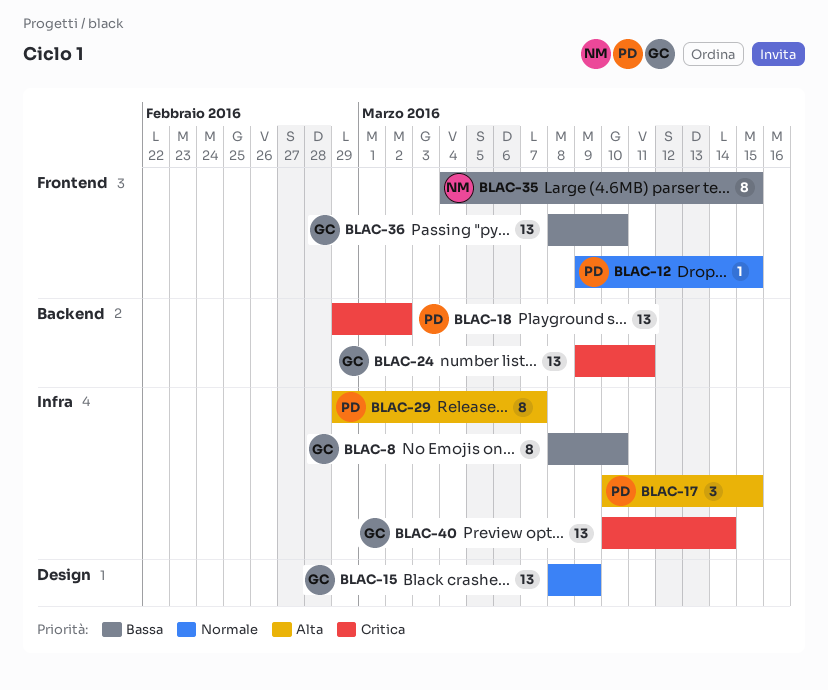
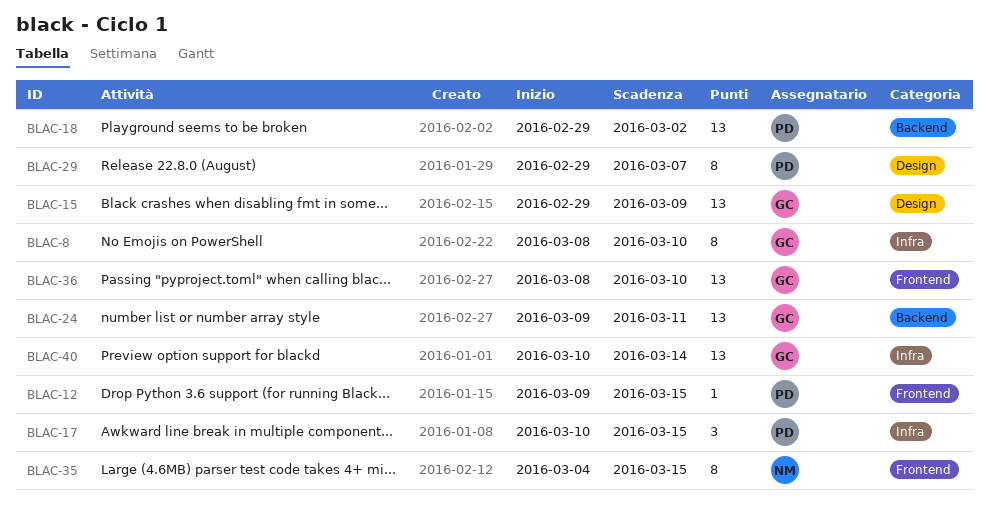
BLAC-15, start: Mar 8 -> Feb 29
BLAC-29, label: Infra -> Design

